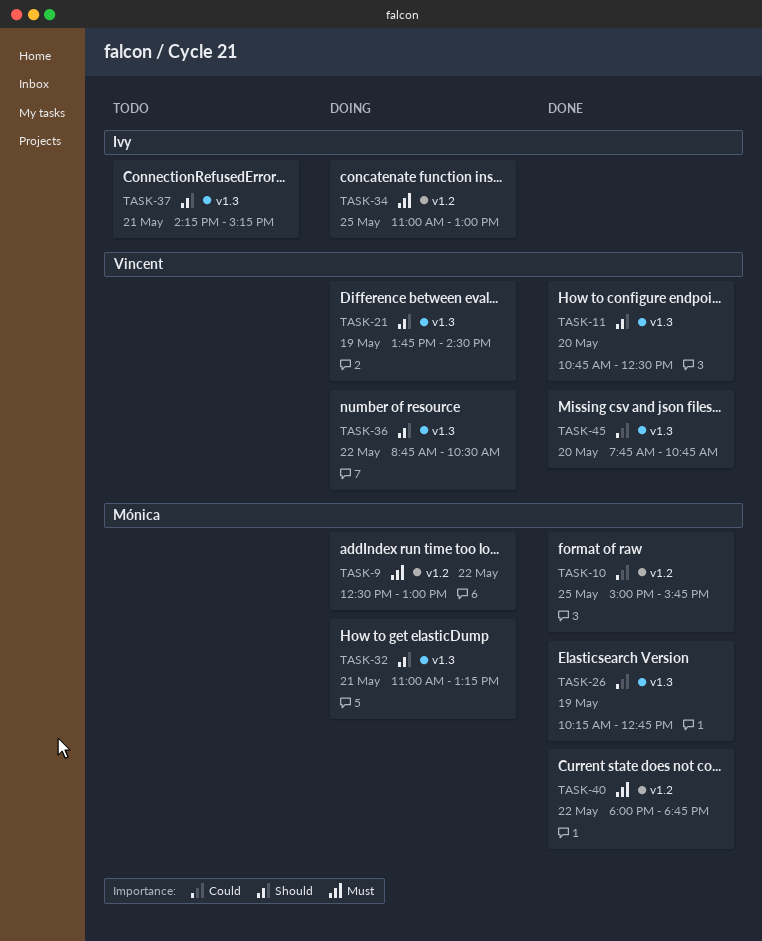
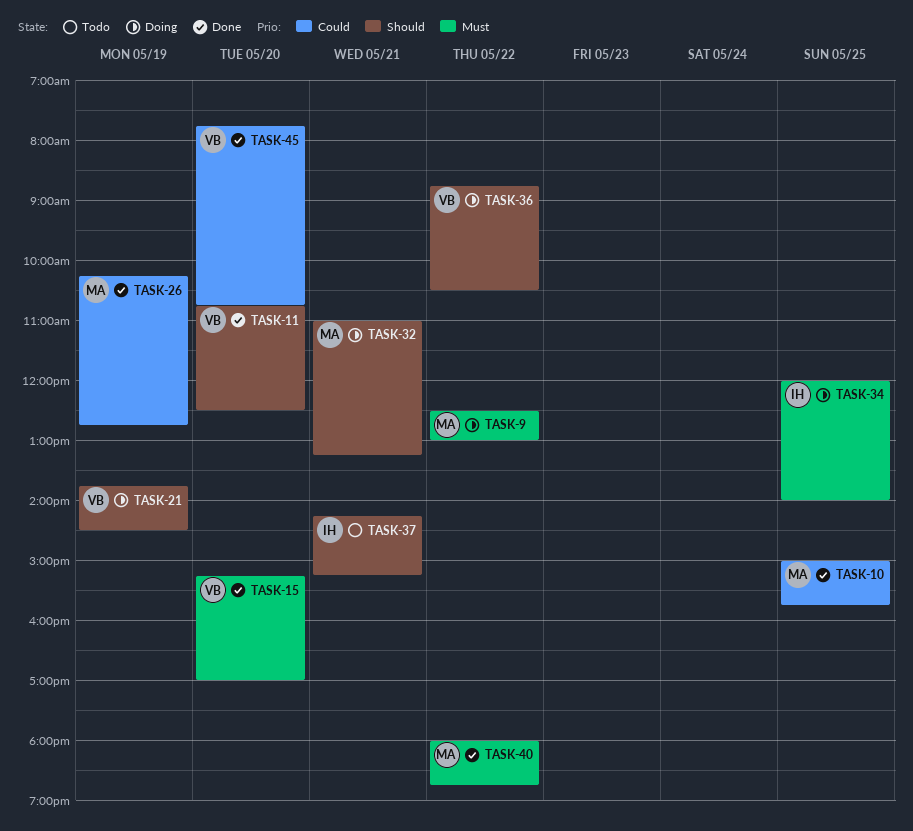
TASK-15: none -> present
TASK-34, begins: 11:00 -> 12:00
TASK-34, ends: 13:00 -> 14:00

